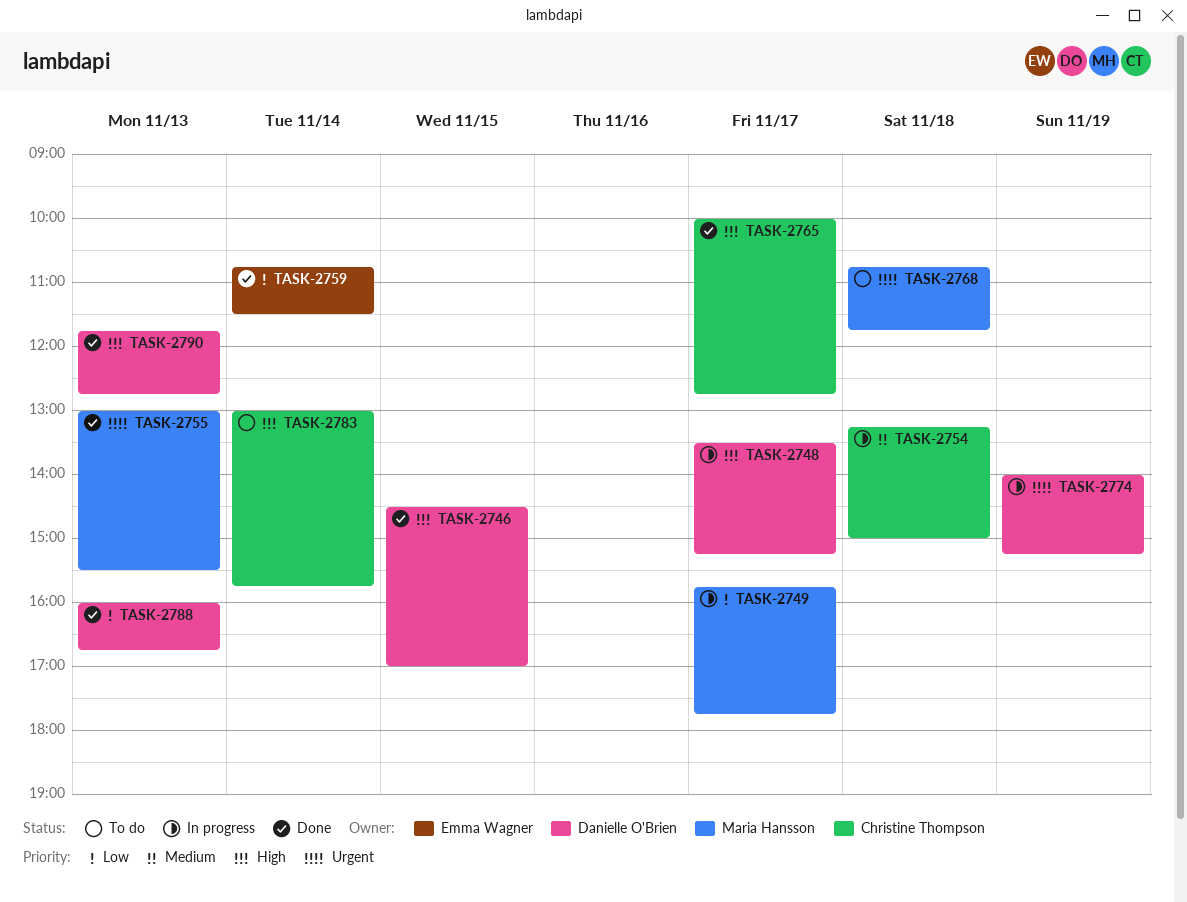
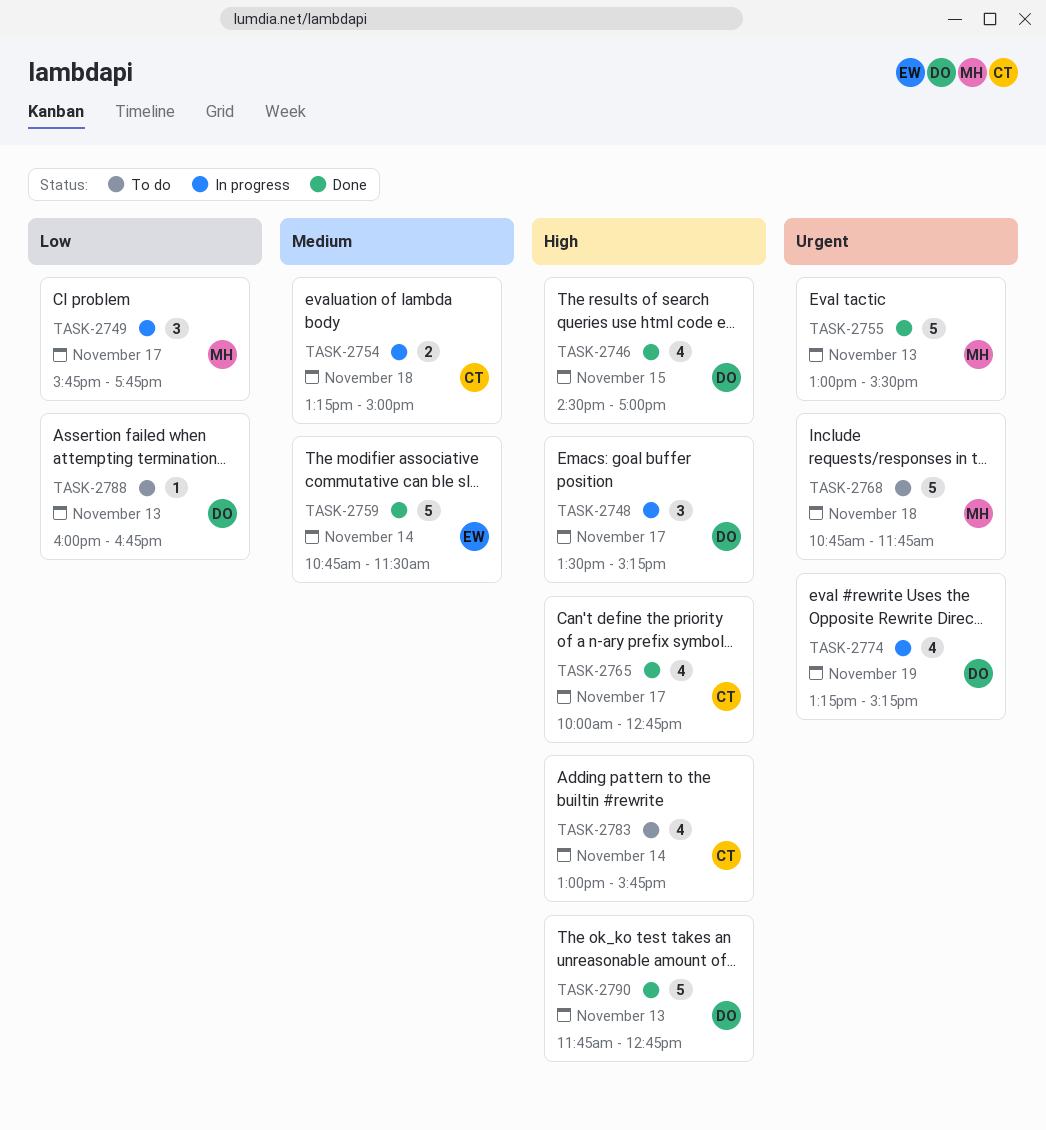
TASK-2759, priority: Low -> Medium
TASK-2774, begins: 14:00 -> 13:15
TASK-2788, status: Done -> To do

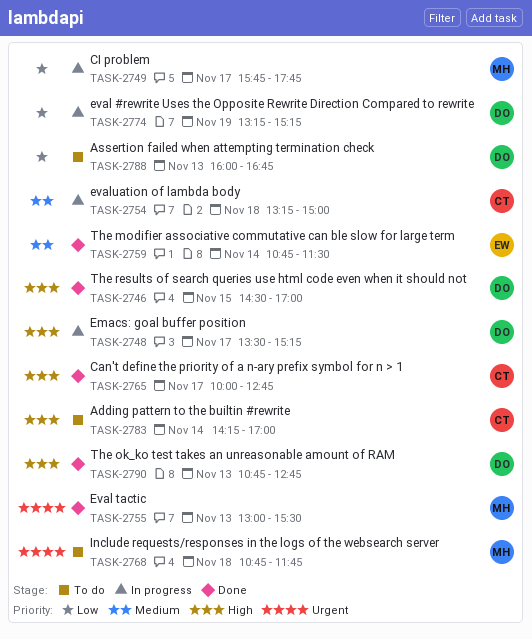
TASK-2774, priority: Urgent -> Low
TASK-2783, begins: 13:00 -> 14:15
TASK-2783, ends: 15:45 -> 17:00
TASK-2790, begins: 11:45 -> 10:45

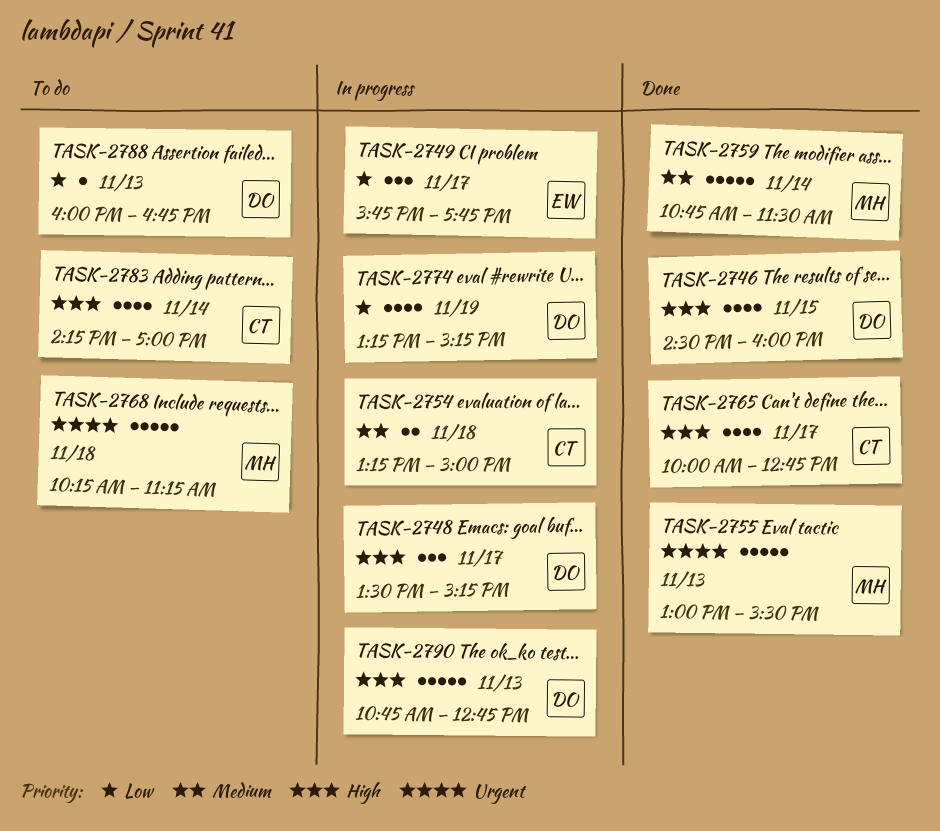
TASK-2746, ends: 17:00 -> 16:00
TASK-2749, owner: MH -> EW
TASK-2759, owner: EW -> MH
TASK-2768, begins: 10:45 -> 10:15
TASK-2768, ends: 11:45 -> 11:15
TASK-2790, status: Done -> In progress

